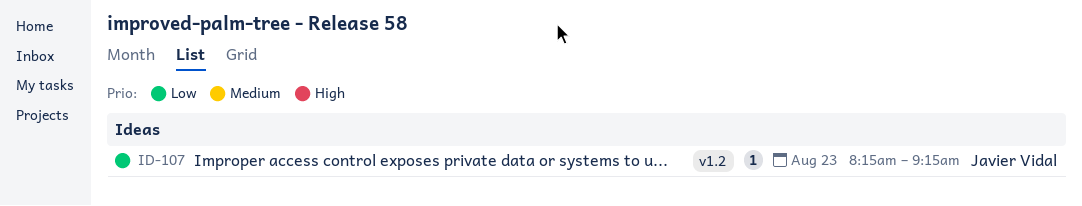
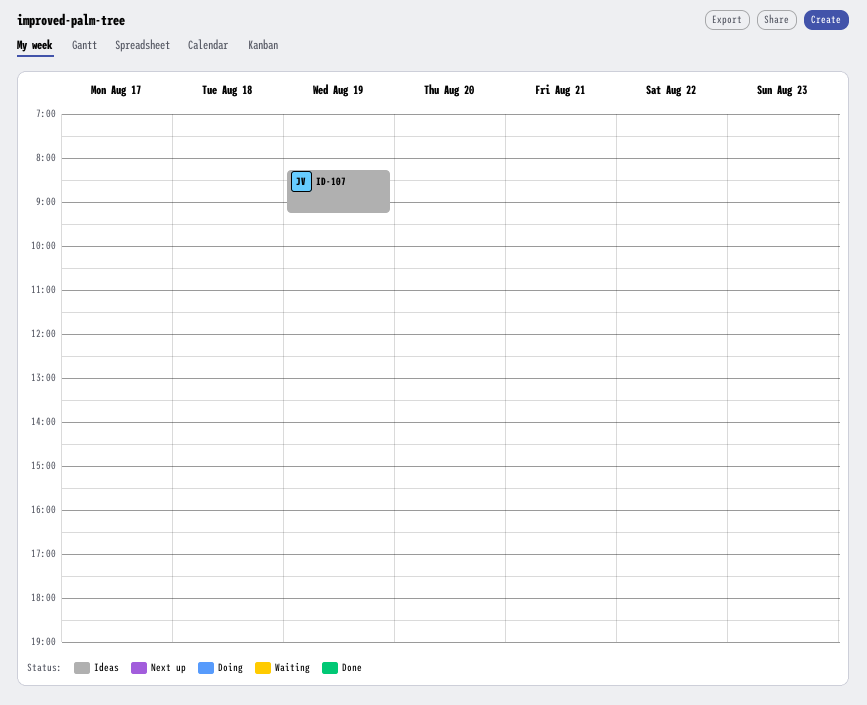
ID-107, day: Aug 23 -> Aug 19

